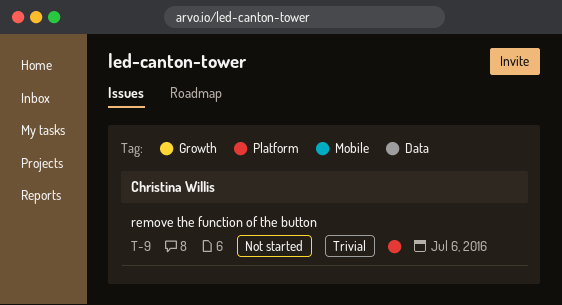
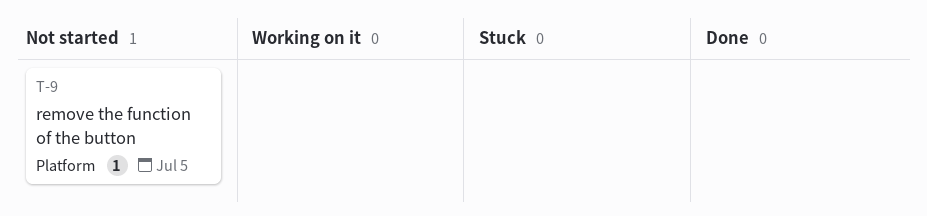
T-9, due: Jul 6 -> Jul 5

